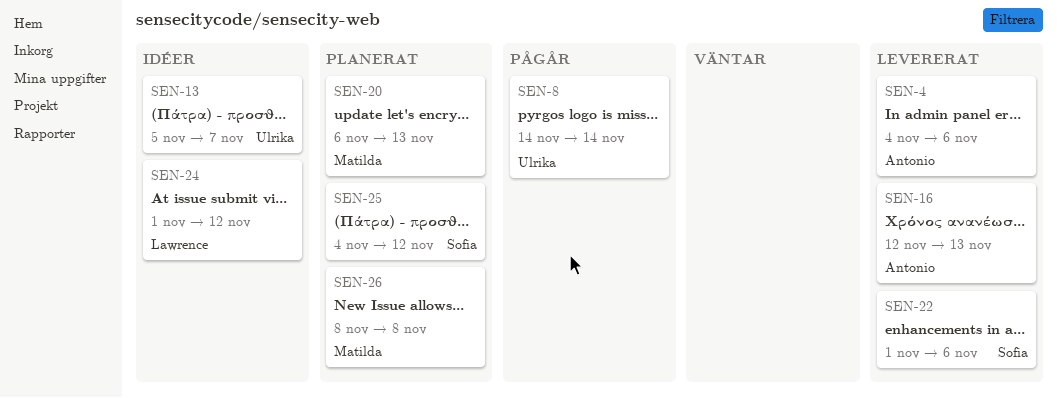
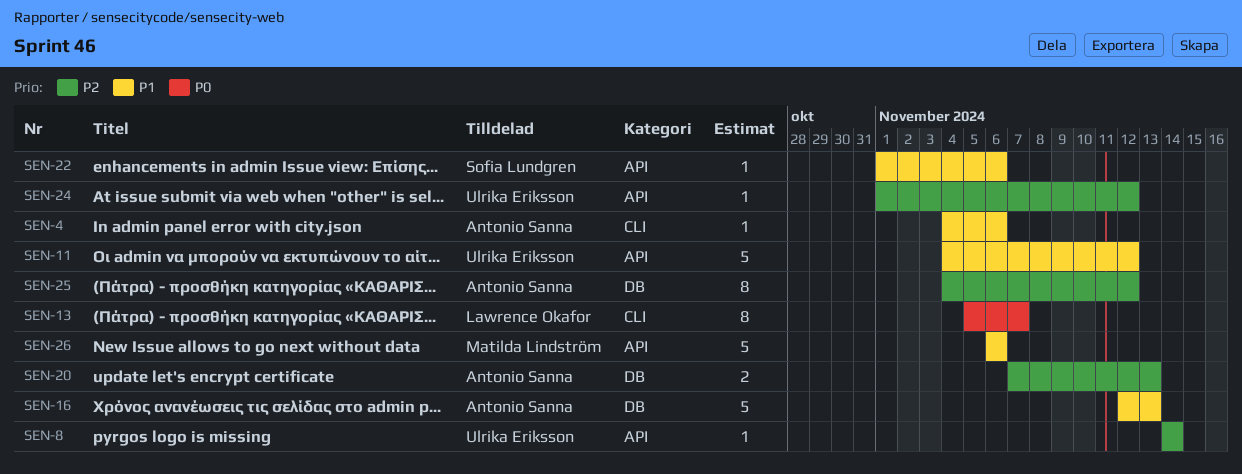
SEN-11: none -> present
SEN-13, owner: Ulrika Eriksson -> Lawrence Okafor
SEN-20, owner: Matilda Lindström -> Antonio Sanna
SEN-20, start: Nov 6 -> Nov 7
SEN-24, owner: Lawrence Okafor -> Ulrika Eriksson
SEN-25, owner: Sofia Lundgren -> Antonio Sanna
SEN-26, start: Nov 8 -> Nov 6
SEN-26, due: Nov 8 -> Nov 6

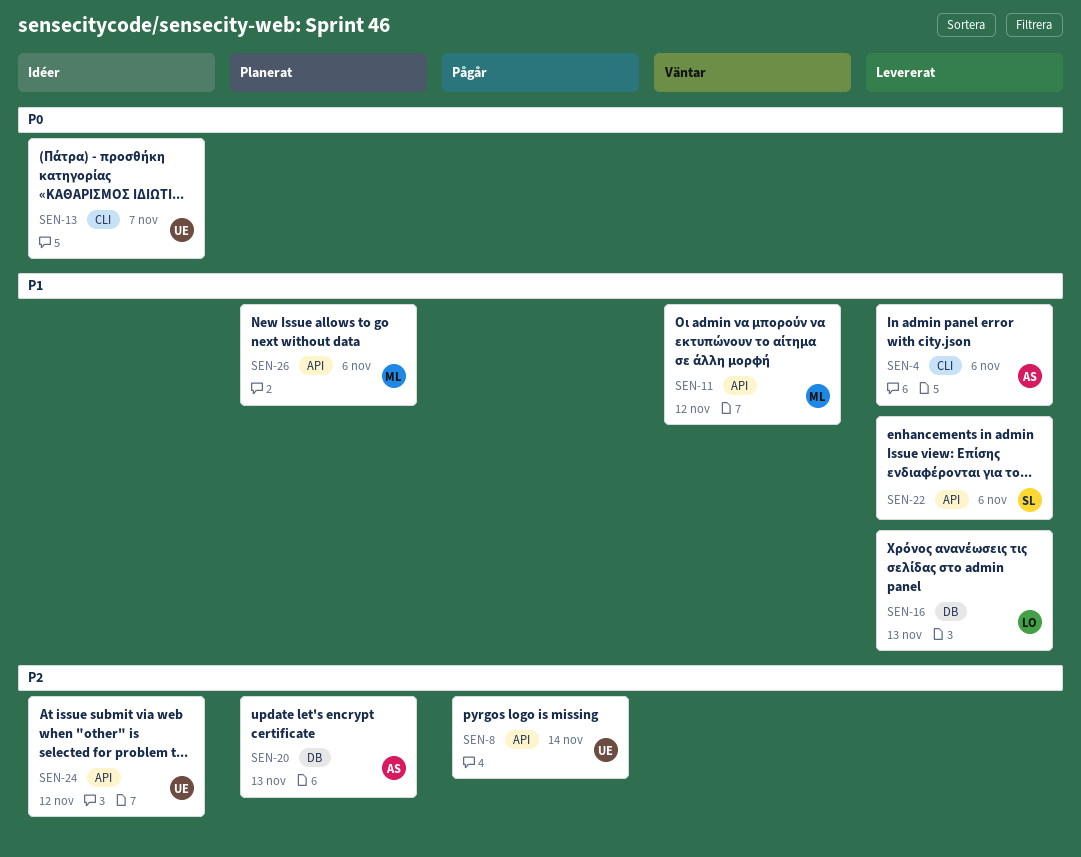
SEN-11, owner: Ulrika Eriksson -> Matilda Lindström
SEN-13, owner: Lawrence Okafor -> Ulrika Eriksson
SEN-16, owner: Antonio Sanna -> Lawrence Okafor
SEN-25: present -> none

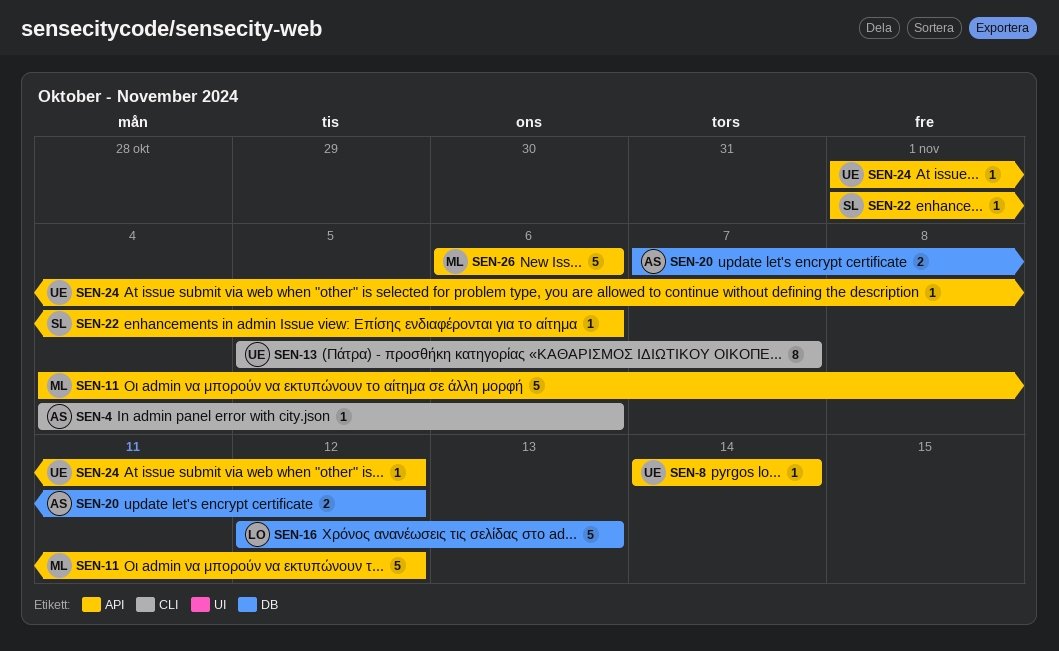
SEN-20, due: Nov 13 -> Nov 12

